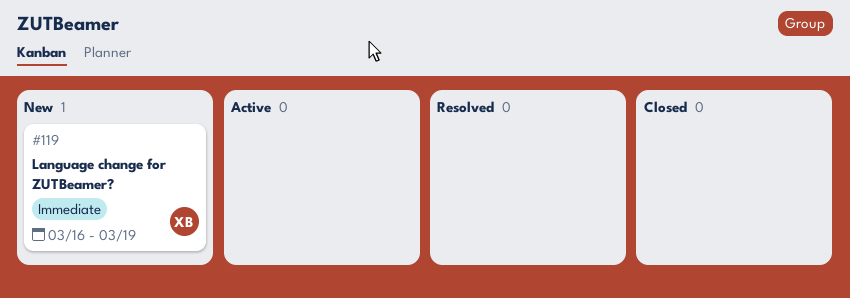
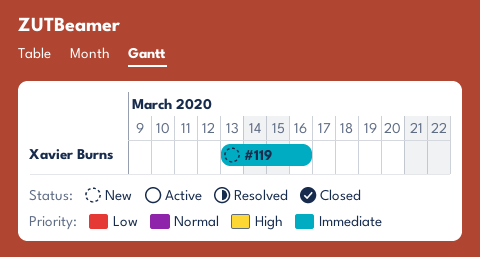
#119, start: Mar 16 -> Mar 13
#119, due: Mar 19 -> Mar 16

